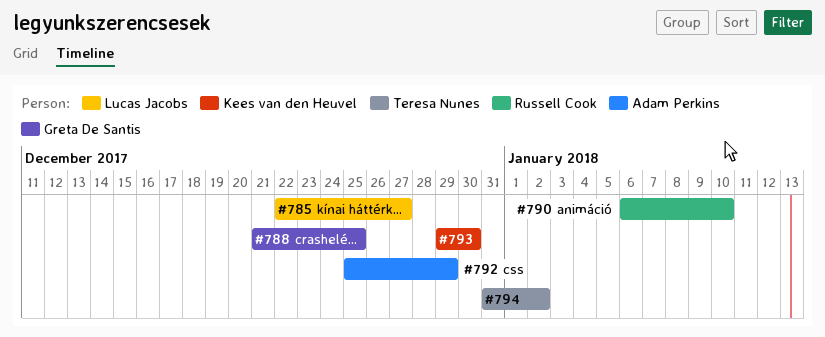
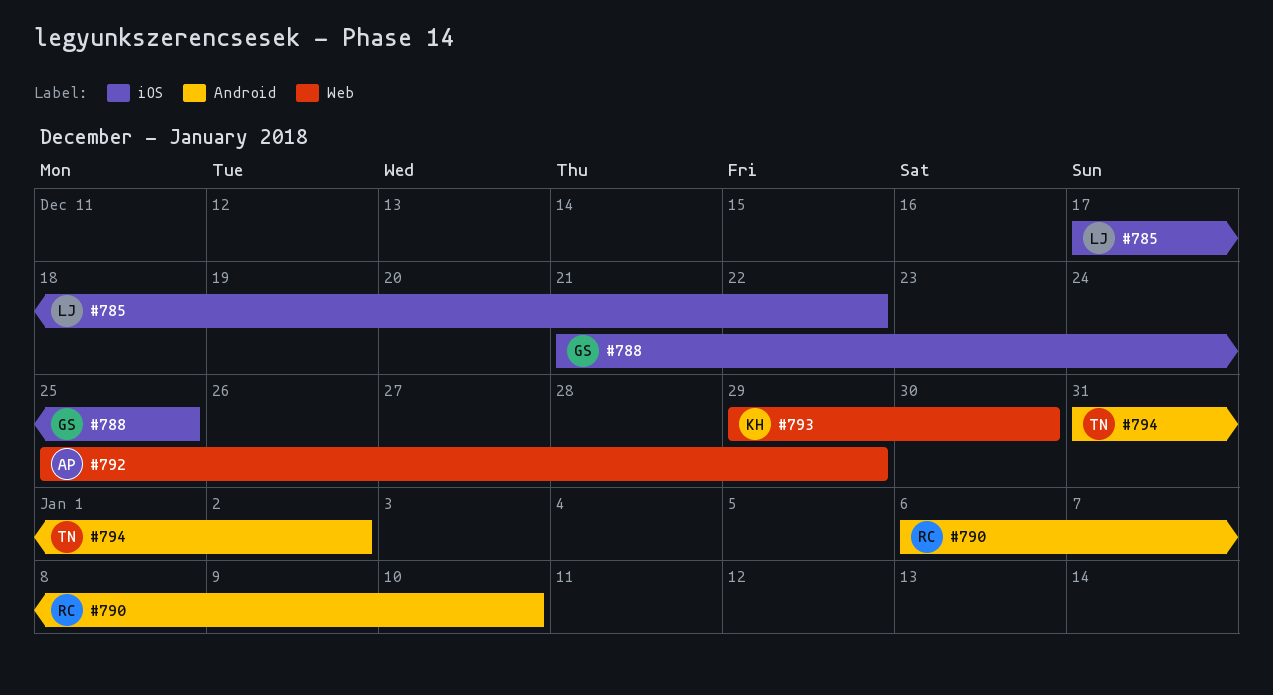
#785, start: Dec 22 -> Dec 17
#785, due: Dec 27 -> Dec 22

